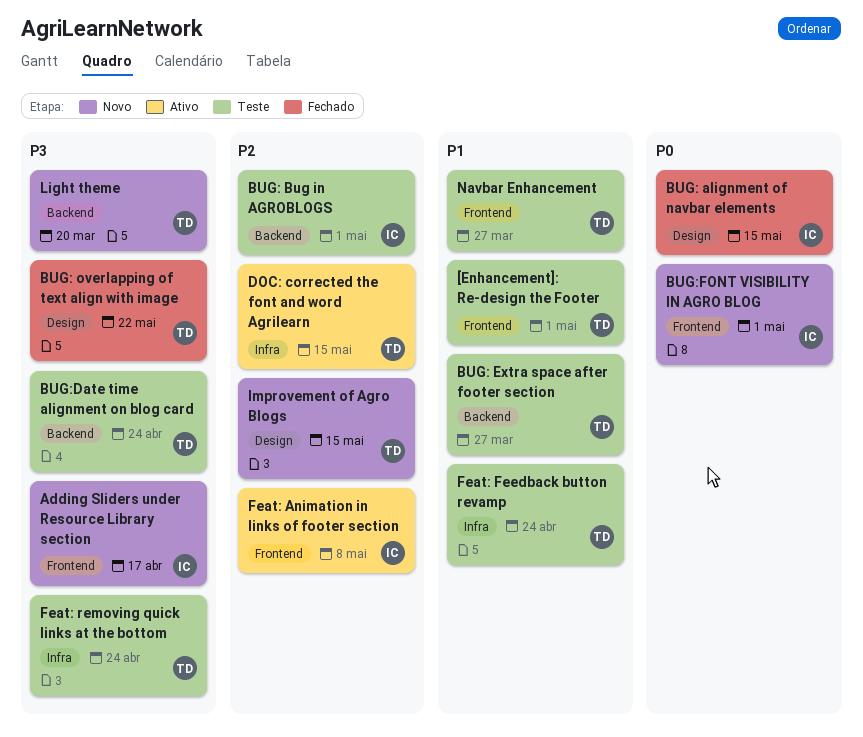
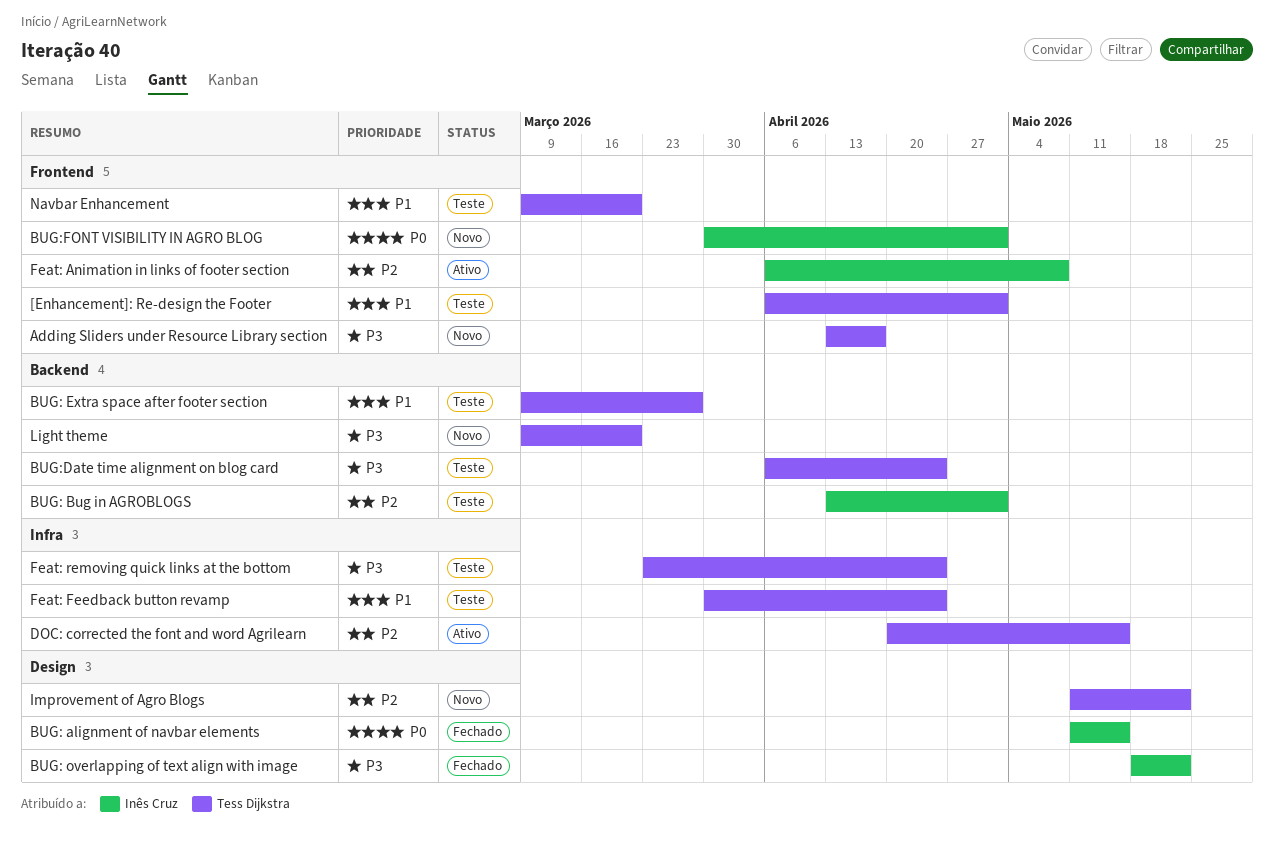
Adding Sliders under Resource Library section, owner: Inês Cruz -> Tess Dijkstra
BUG: overlapping of text align with image, owner: Tess Dijkstra -> Inês Cruz
Improvement of Agro Blogs, due: May 15 -> May 22
Navbar Enhancement, due: Mar 27 -> Mar 20

